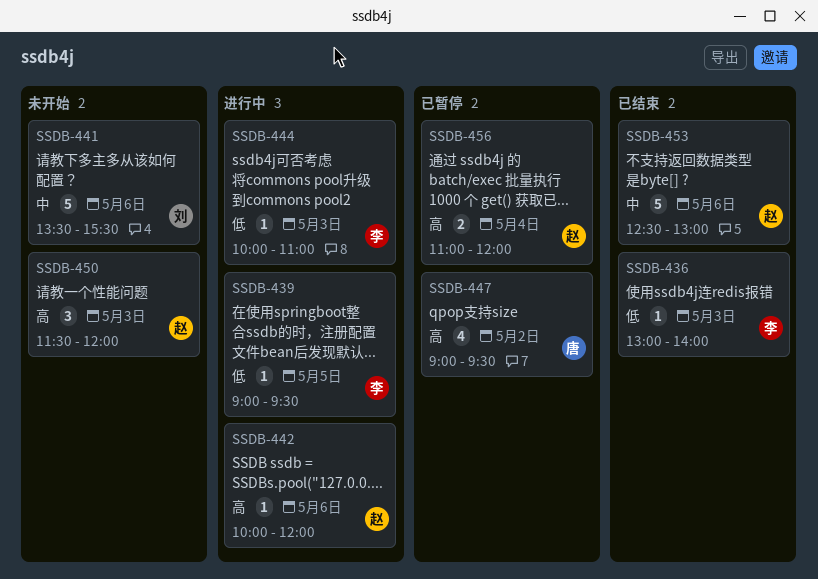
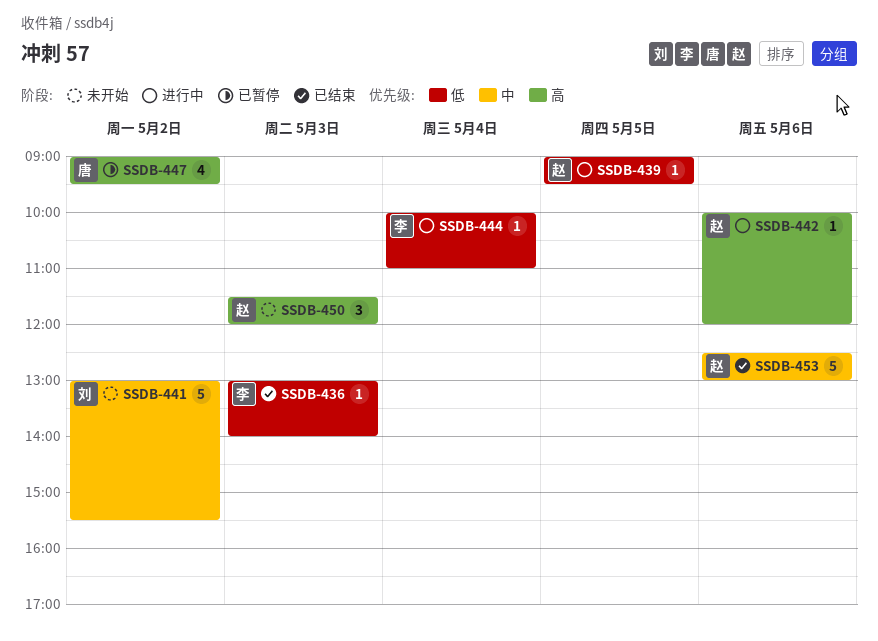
SSDB-439, owner: 李 -> 赵
SSDB-441, day: May 6 -> May 2
SSDB-441, begins: 13:30 -> 13:00
SSDB-444, day: May 3 -> May 4
SSDB-456: present -> none

